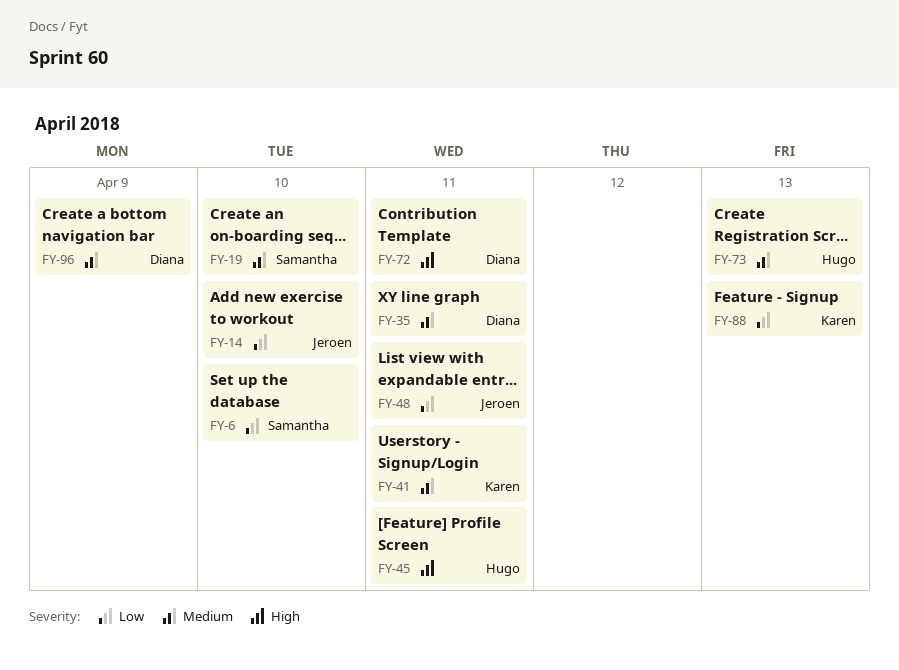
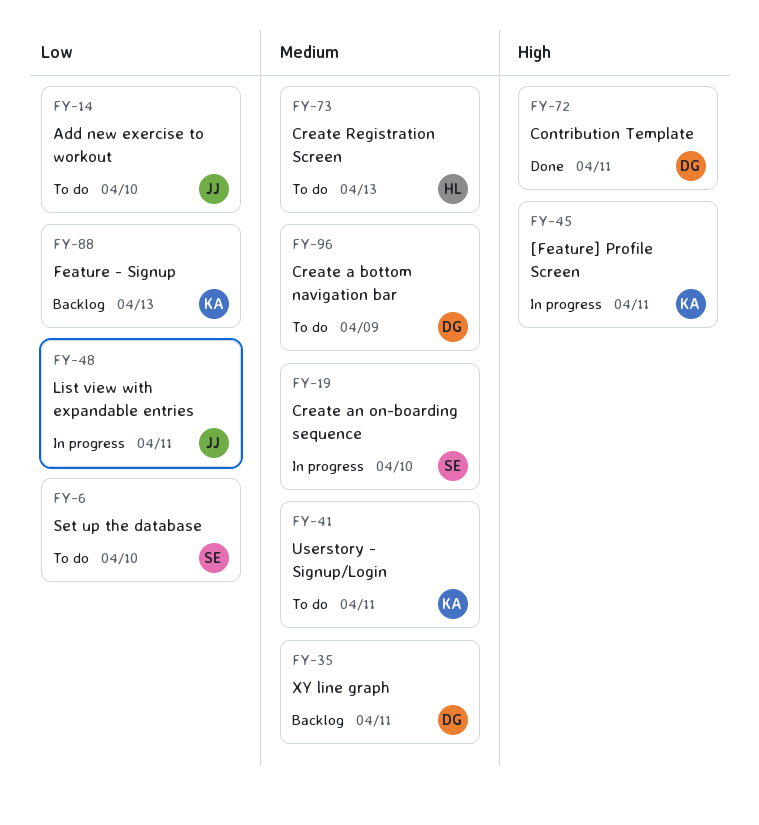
FY-45, owner: Hugo -> Karen

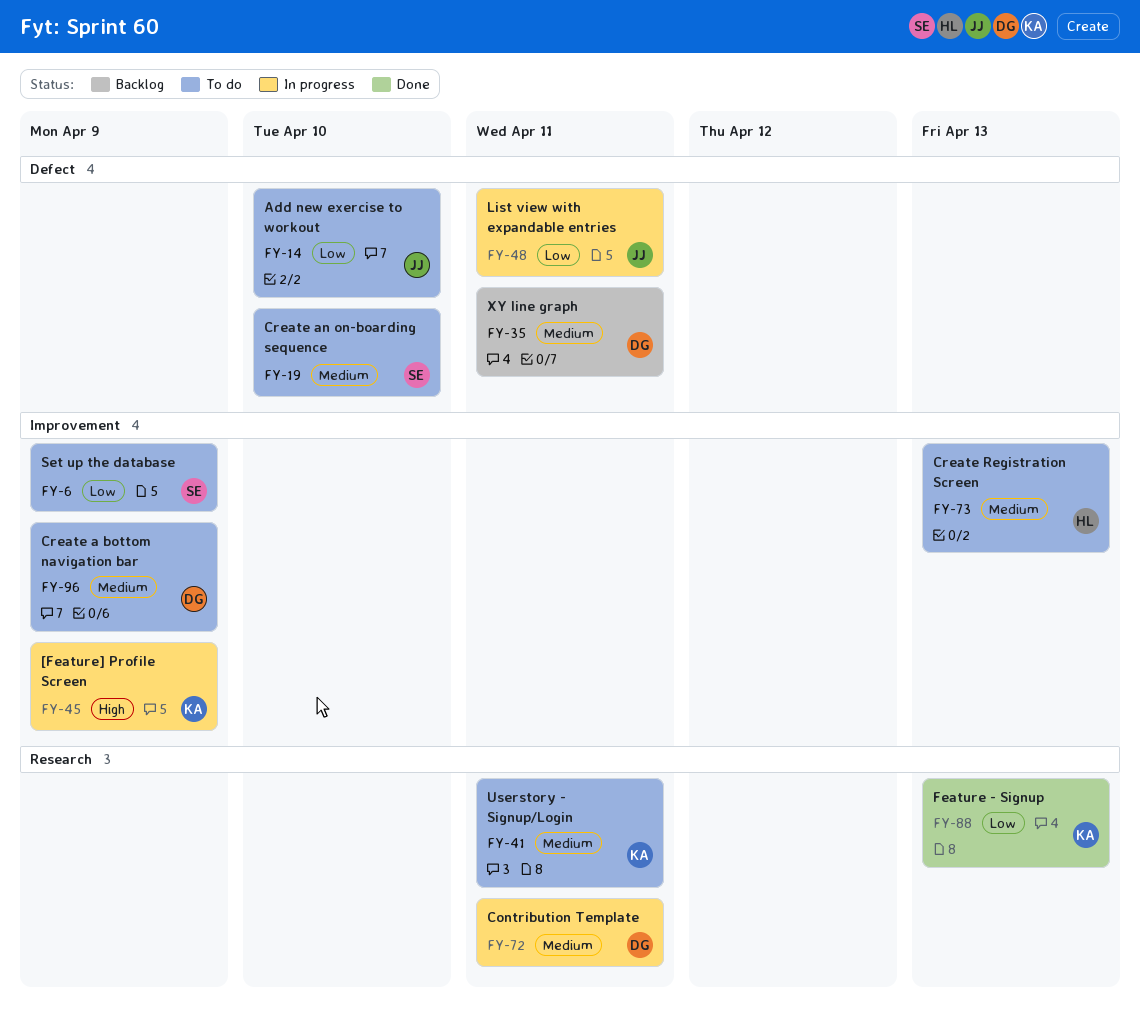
FY-6, due: Apr 10 -> Apr 9
FY-19, status: In progress -> To do
FY-45, due: Apr 11 -> Apr 9
FY-72, status: Done -> In progress
FY-72, priority: High -> Medium
FY-88, status: Backlog -> Done

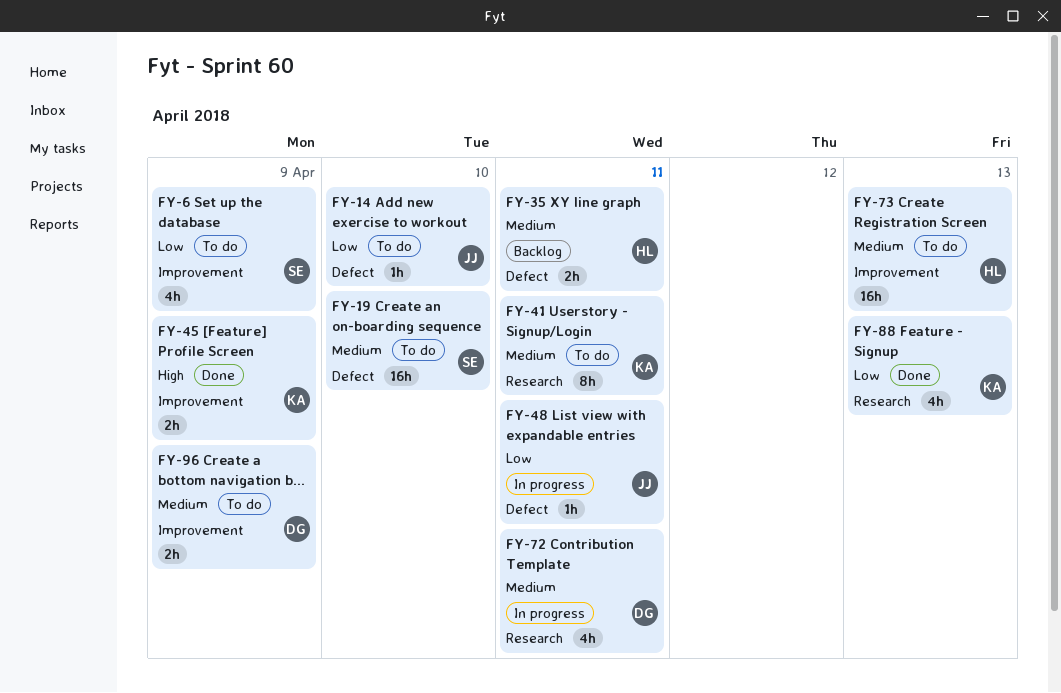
FY-35, owner: DG -> HL
FY-45, status: In progress -> Done

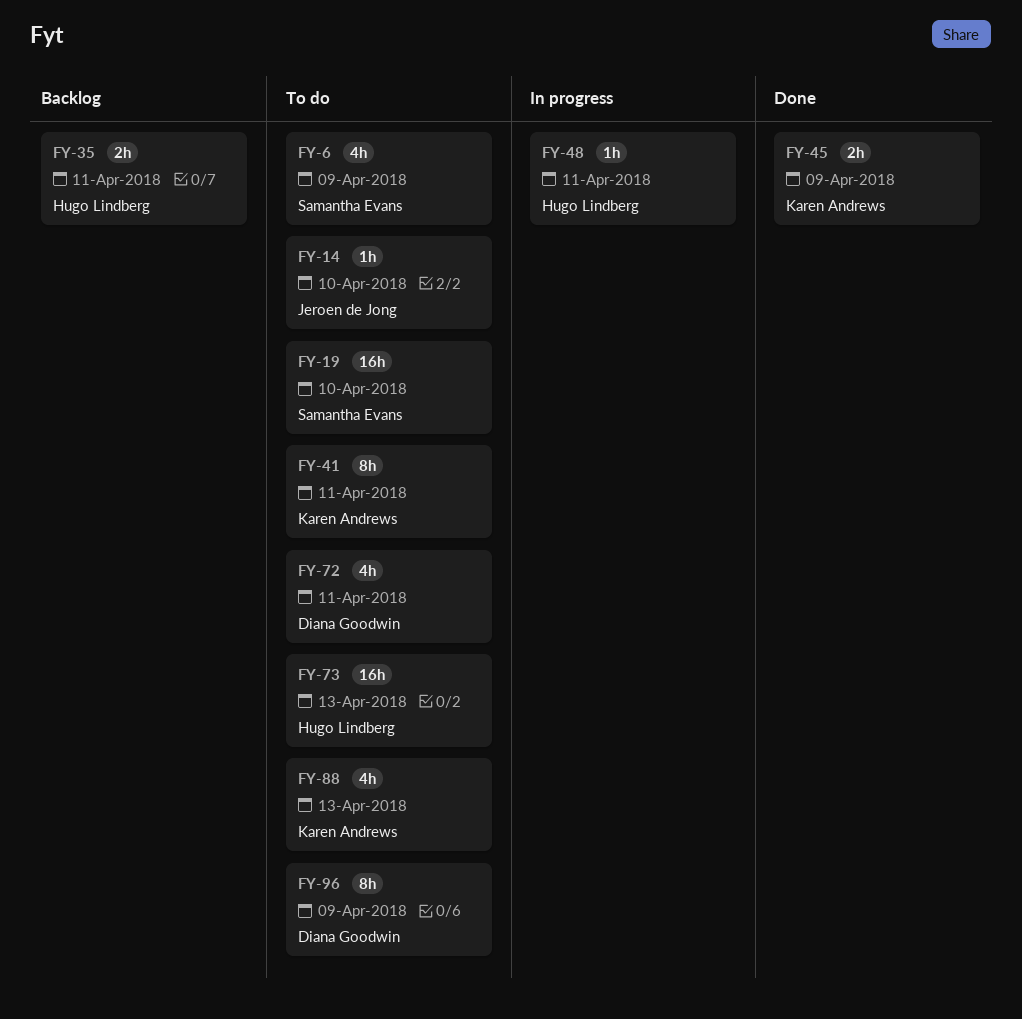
FY-48, owner: Jeroen de Jong -> Hugo Lindberg
FY-72, status: In progress -> To do
FY-88, status: Done -> To do
FY-96, estimate: 2h -> 8h

